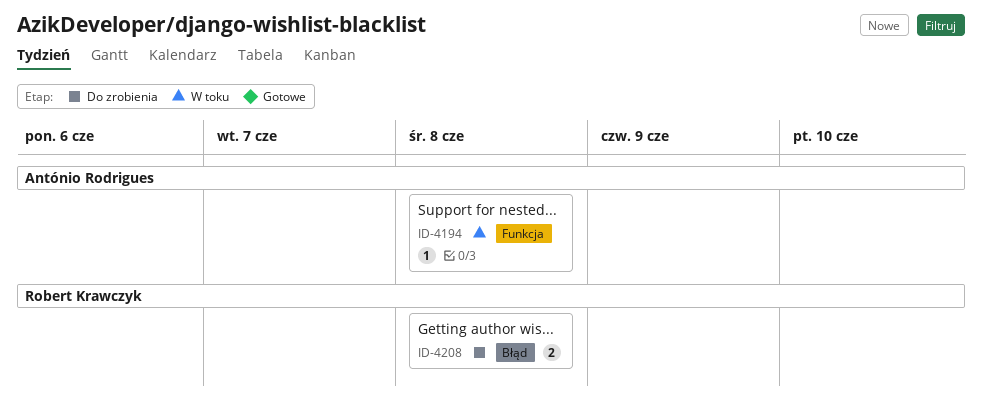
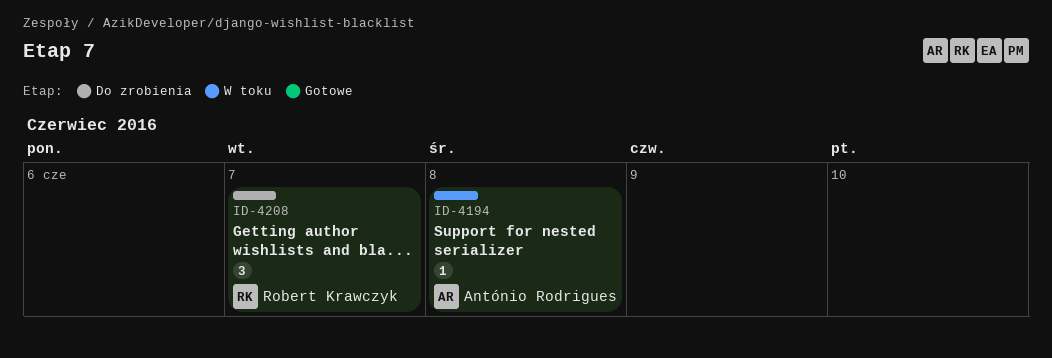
ID-4208, estimate: 2 -> 3
ID-4208, due: Jun 8 -> Jun 7

